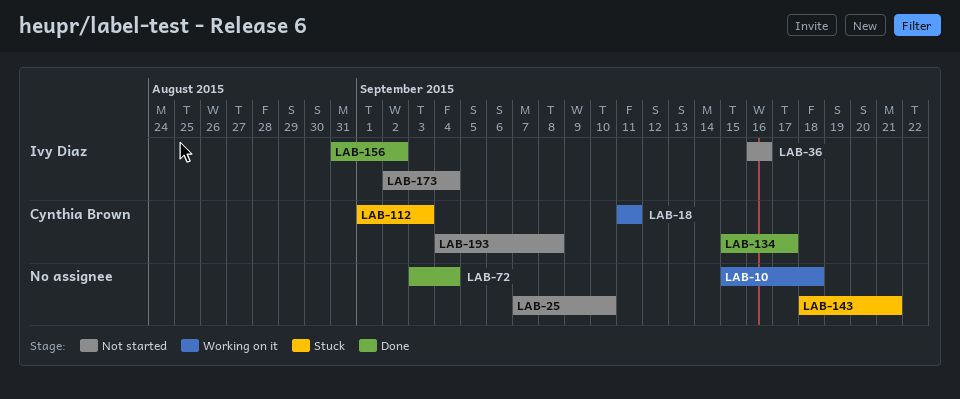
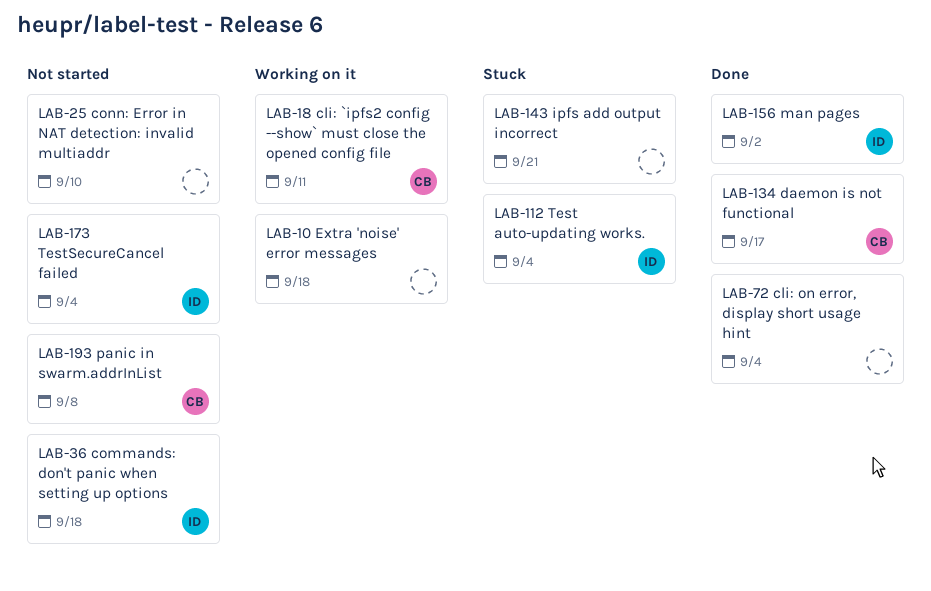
LAB-36, due: Sep 16 -> Sep 18
LAB-112, owner: Cynthia Brown -> Ivy Diaz
LAB-112, due: Sep 3 -> Sep 4

